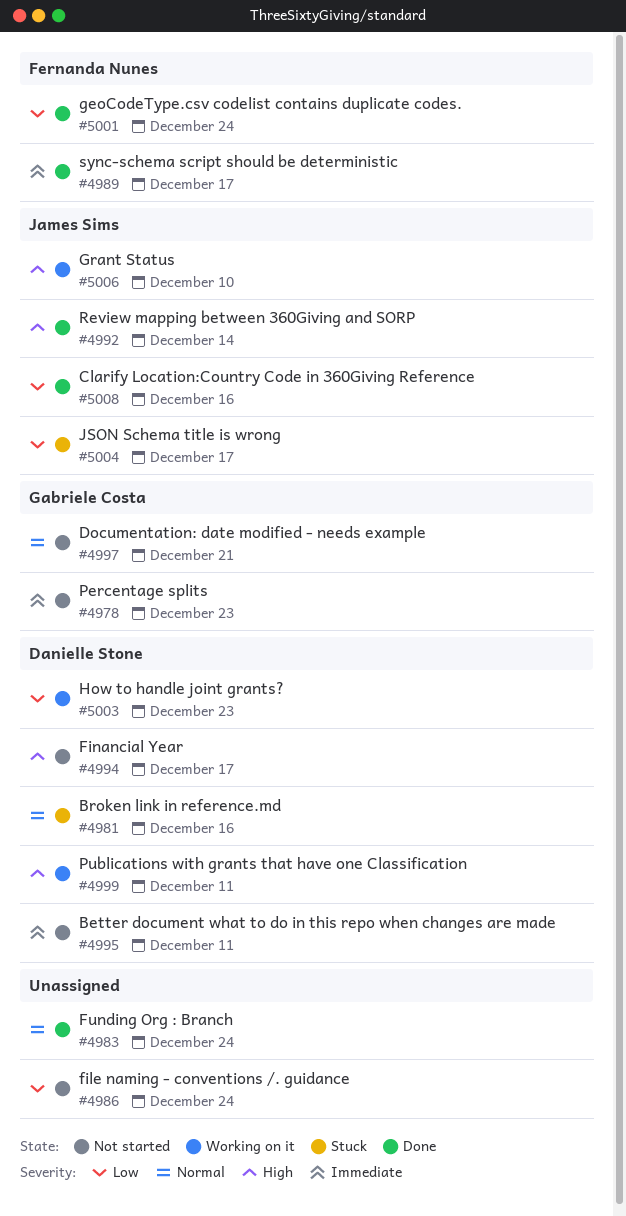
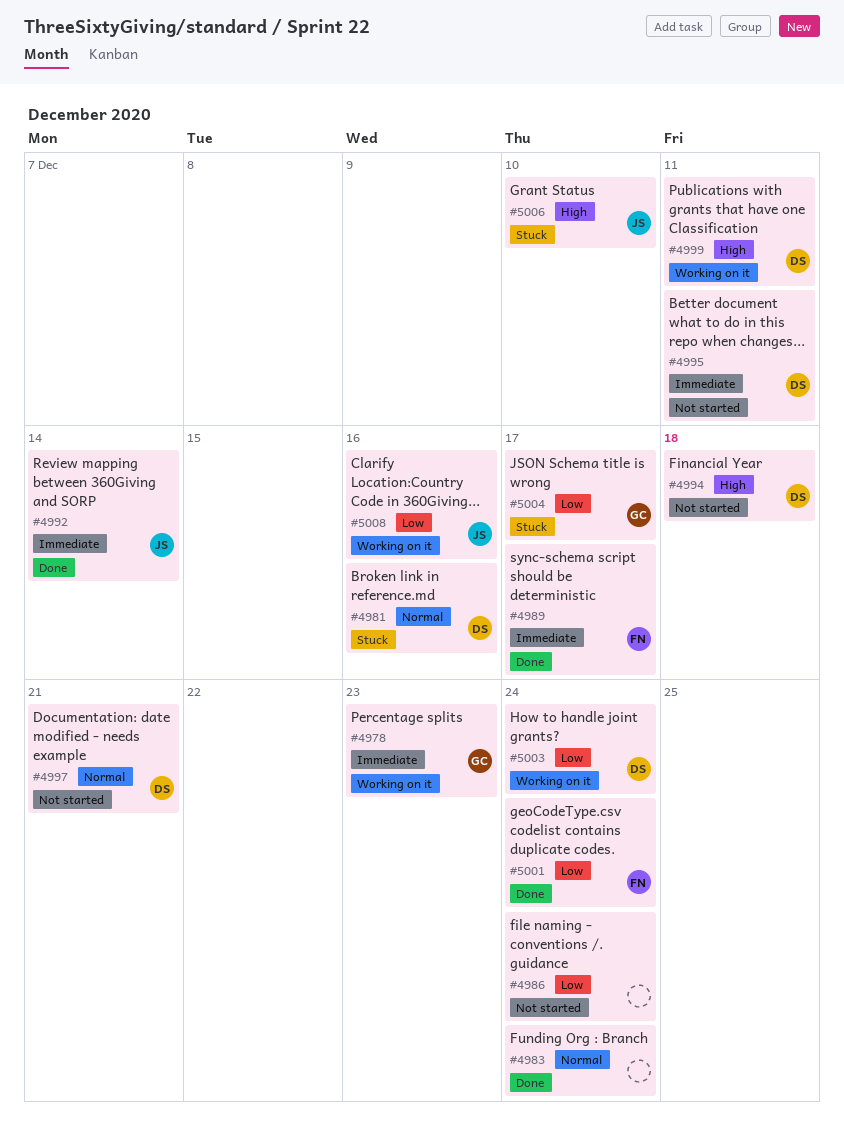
#4978, status: Not started -> Working on it
#4992, priority: High -> Immediate
#4994, due: Dec 17 -> Dec 18
#4997, owner: Gabriele Costa -> Danielle Stone
#5003, due: Dec 23 -> Dec 24
#5004, owner: James Sims -> Gabriele Costa
#5006, status: Working on it -> Stuck
#5008, status: Done -> Working on it

